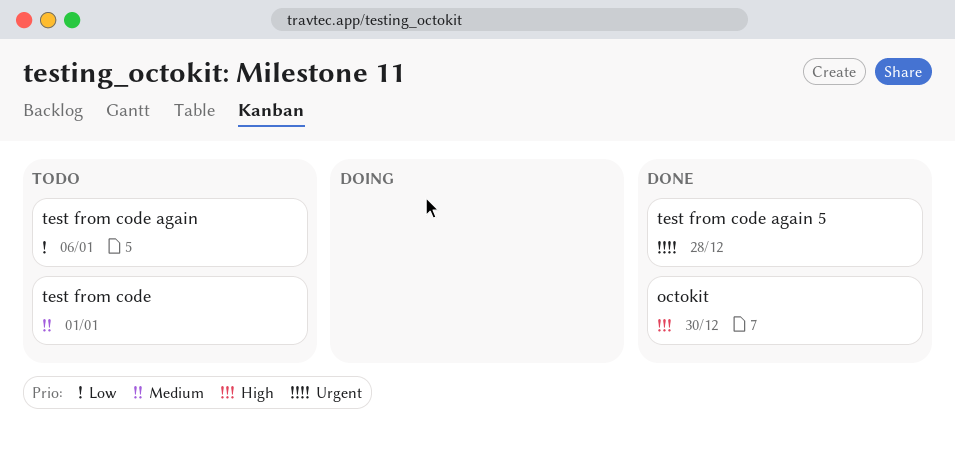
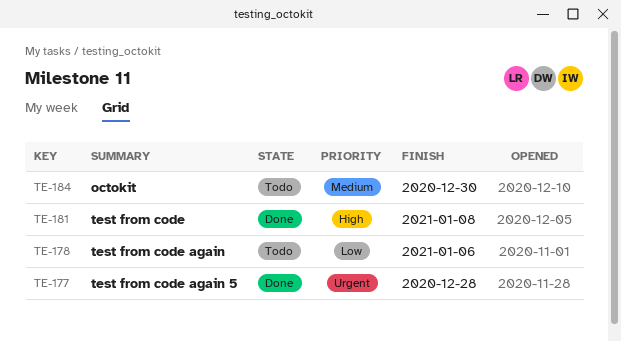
octokit, status: Done -> Todo
octokit, priority: High -> Medium
test from code, status: Todo -> Done
test from code, priority: Medium -> High
test from code, due: Jan 1 -> Jan 8

